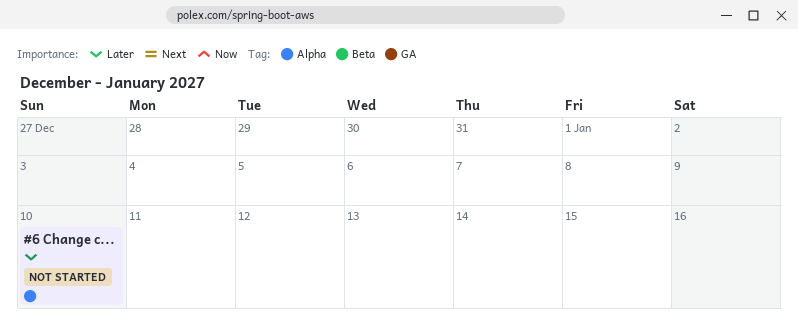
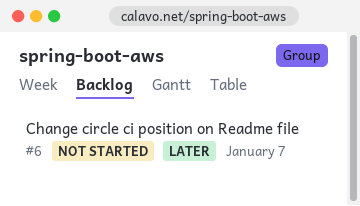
#6, due: Jan 10 -> Jan 7

